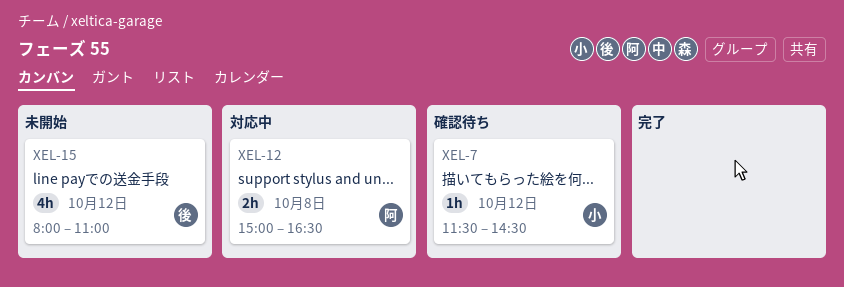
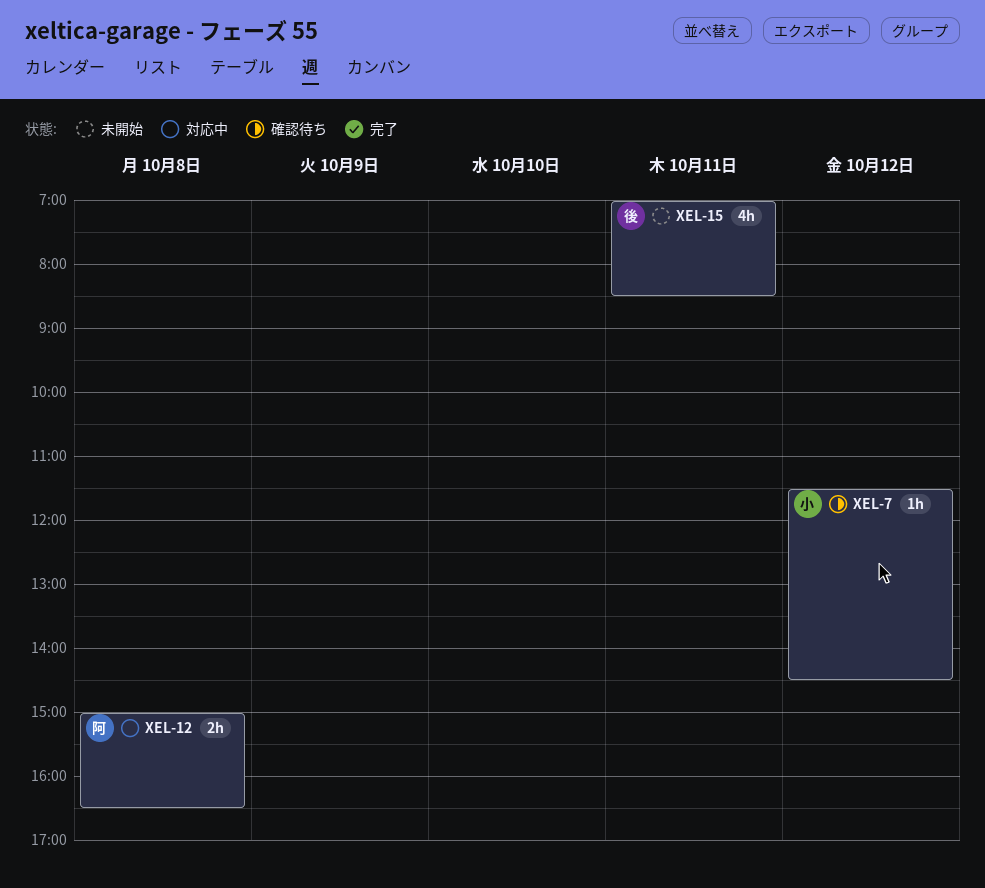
XEL-15, day: Oct 12 -> Oct 11
XEL-15, begins: 08:00 -> 07:00
XEL-15, ends: 11:00 -> 08:30

